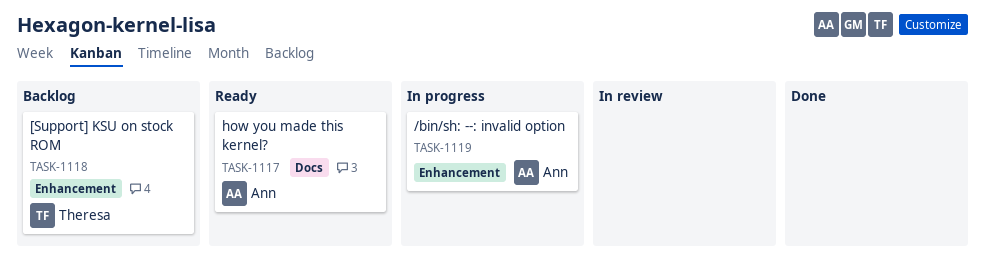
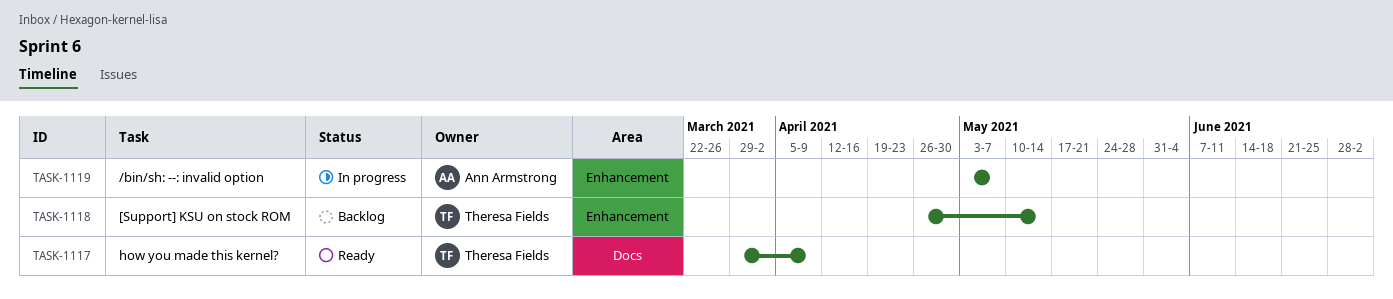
TASK-1117, owner: Ann Armstrong -> Theresa Fields

